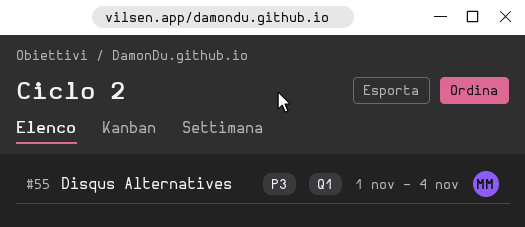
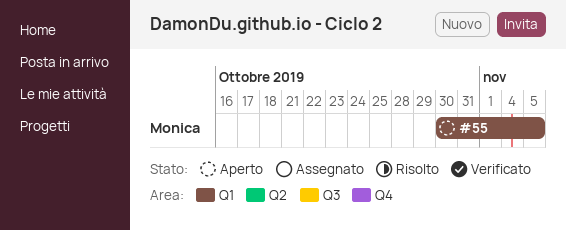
#55, start: Nov 1 -> Oct 30
#55, due: Nov 4 -> Nov 5

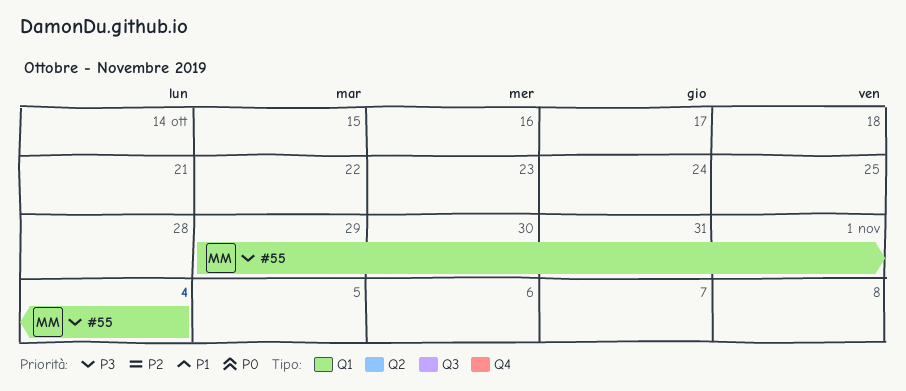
#55, start: Oct 30 -> Oct 29
#55, due: Nov 5 -> Nov 4

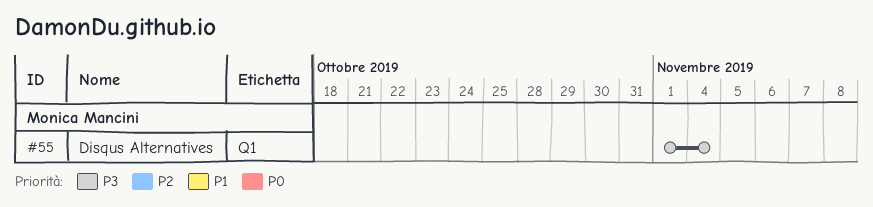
#55, start: Oct 29 -> Nov 1

